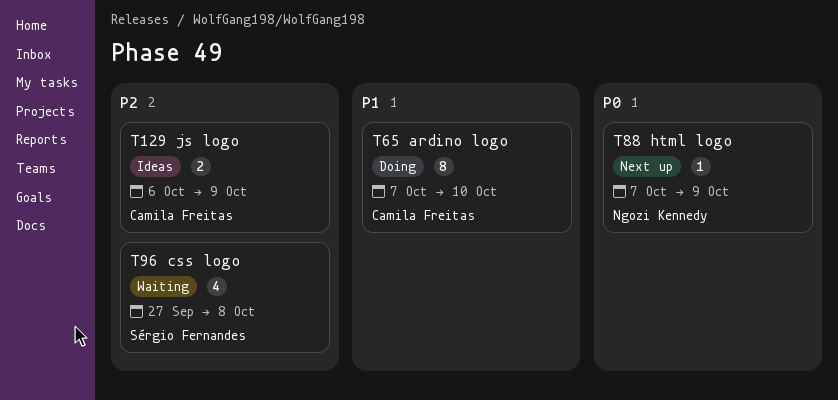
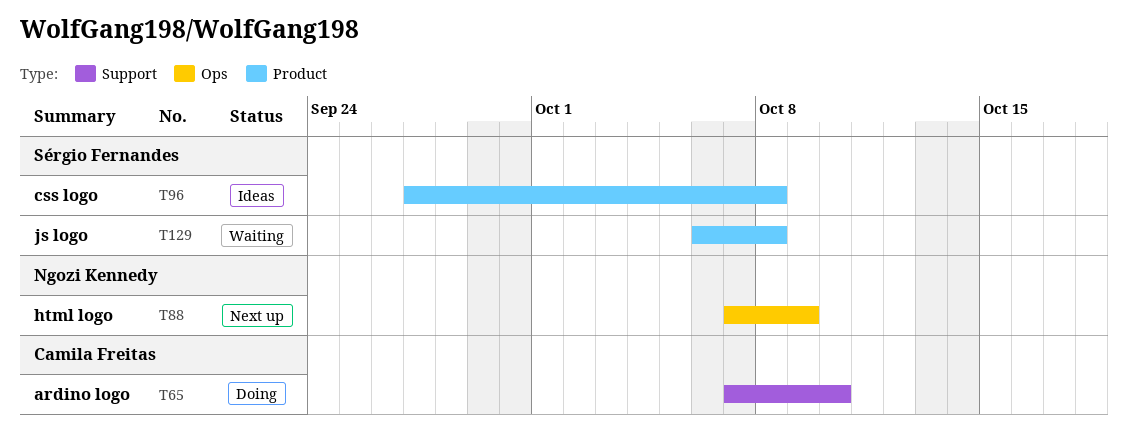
T96, status: Waiting -> Ideas
T129, status: Ideas -> Waiting
T129, owner: Camila Freitas -> Sérgio Fernandes
T129, due: Oct 9 -> Oct 8

